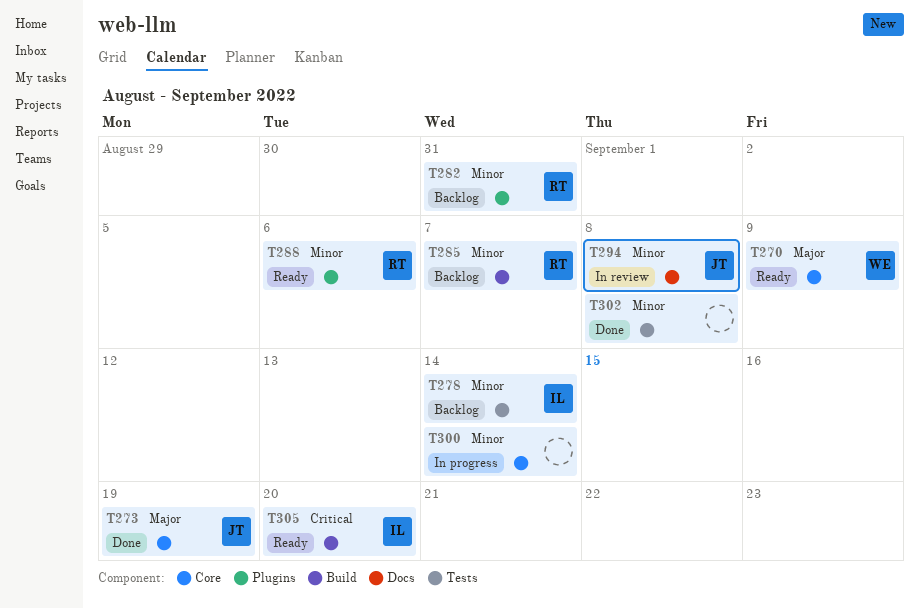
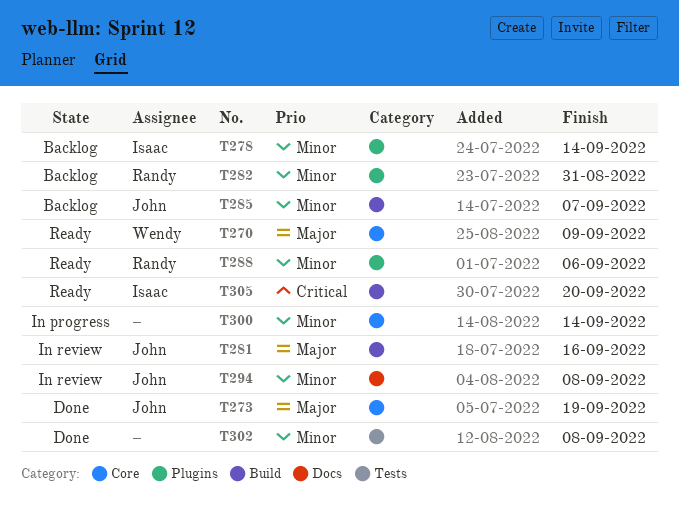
T278, label: Tests -> Plugins
T281: none -> present
T285, owner: Randy -> John

